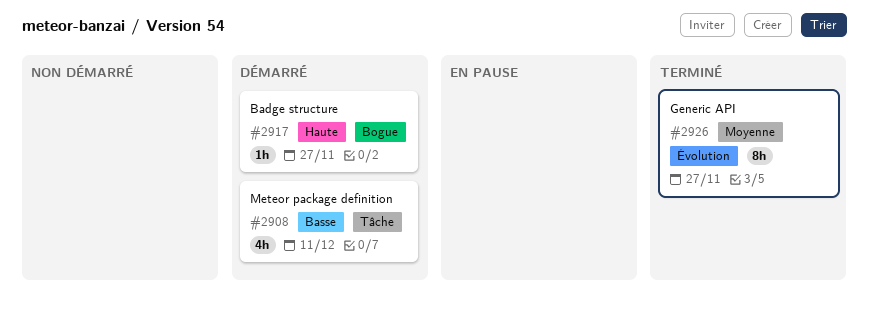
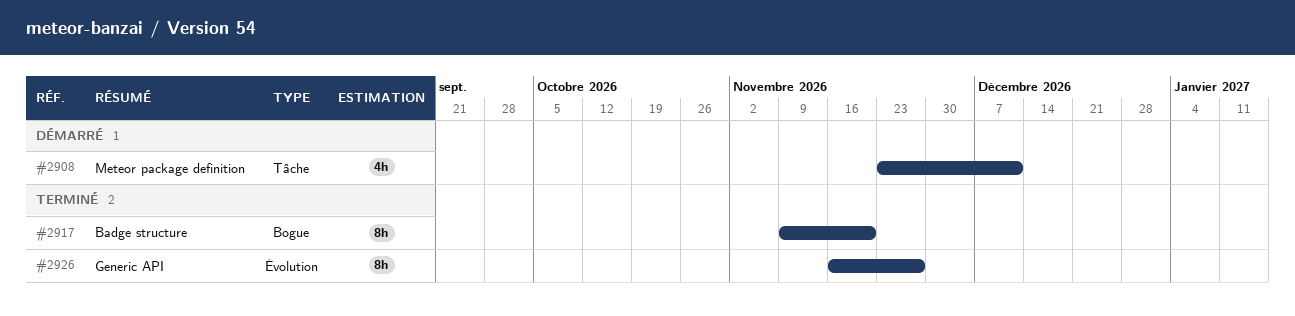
#2917, status: Démarré -> Terminé
#2917, estimate: 1h -> 8h
#2917, due: Nov 27 -> Nov 20

